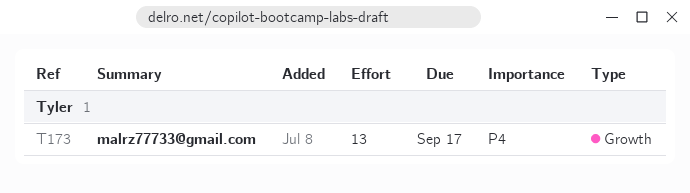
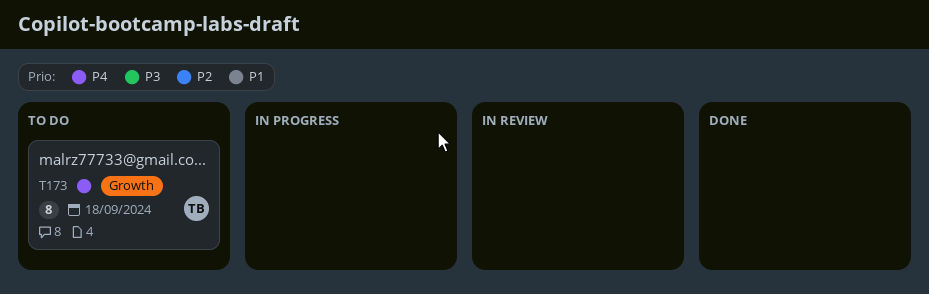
T173, estimate: 13 -> 8
T173, due: Sep 17 -> Sep 18

